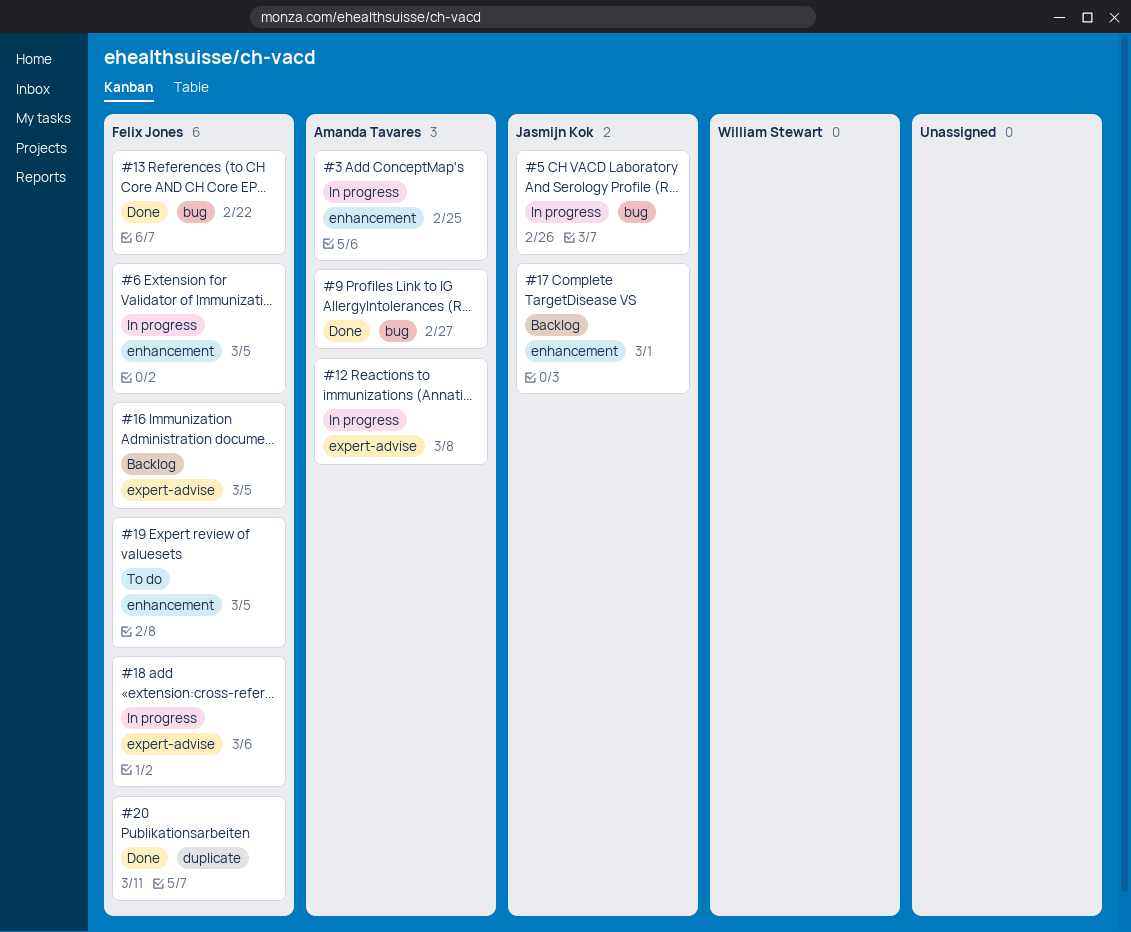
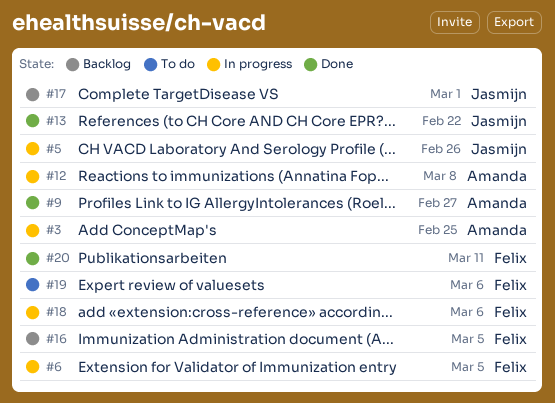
#13, owner: Felix Jones -> Jasmijn Kok
#19, due: Mar 5 -> Mar 6

